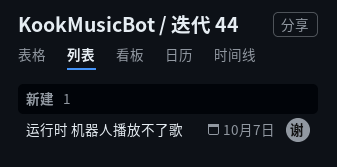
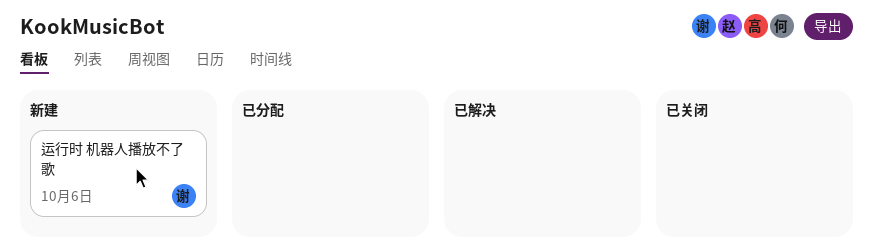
运行时 机器人播放不了歌, due: Oct 7 -> Oct 6

